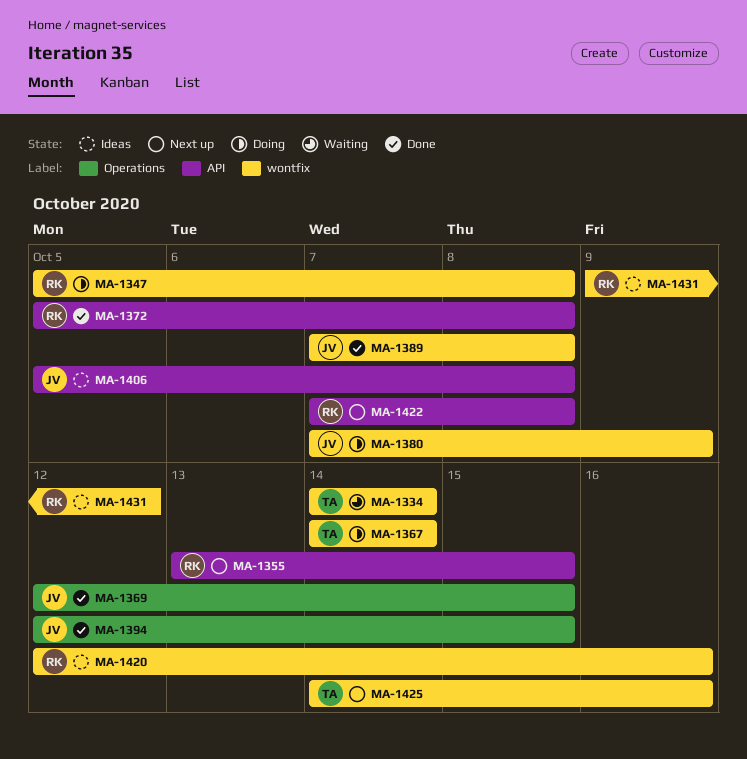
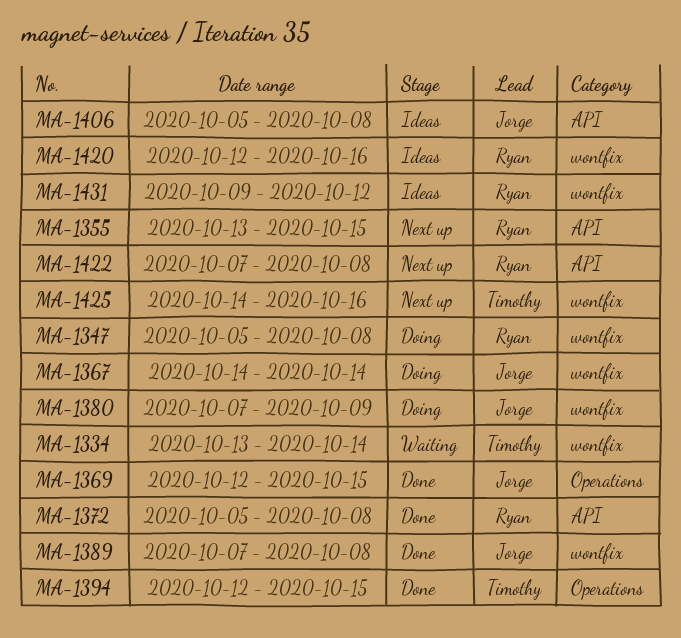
MA-1334, start: Oct 14 -> Oct 13
MA-1367, owner: Timothy -> Jorge
MA-1394, owner: Jorge -> Timothy

